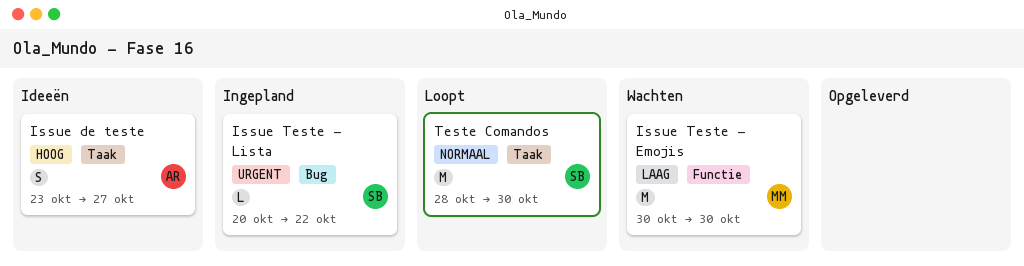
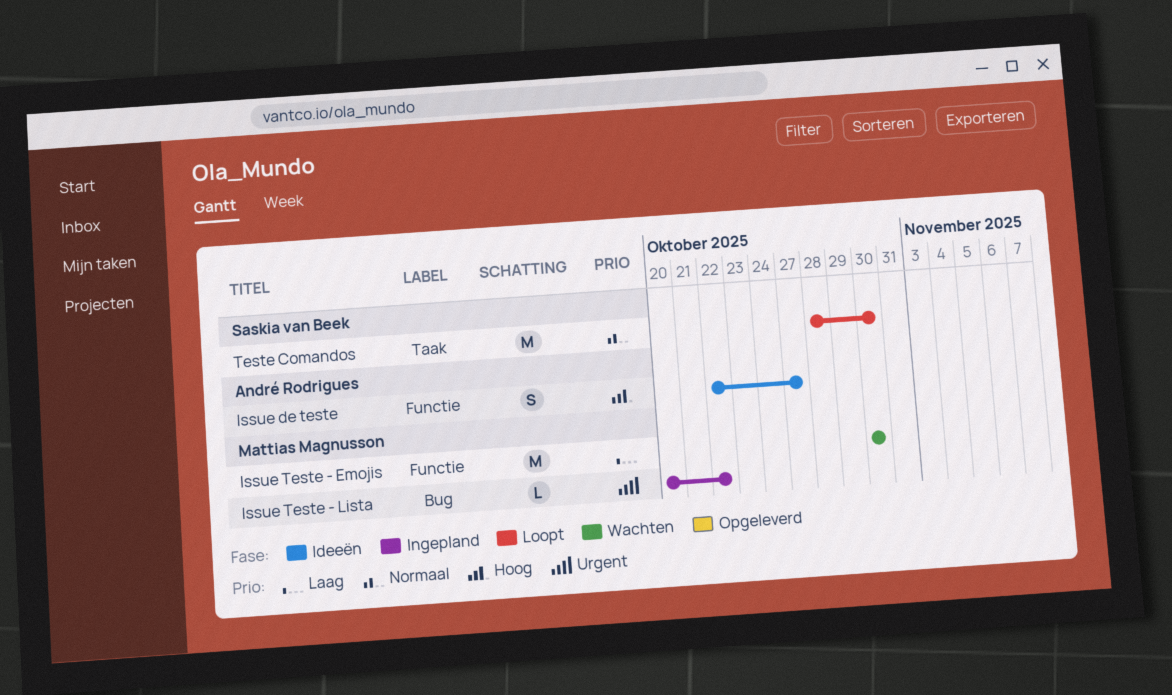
Issue de teste, label: Taak -> Functie
Issue de teste, start: Oct 23 -> Oct 22
Issue Teste - Lista, owner: Saskia van Beek -> Mattias Magnusson

